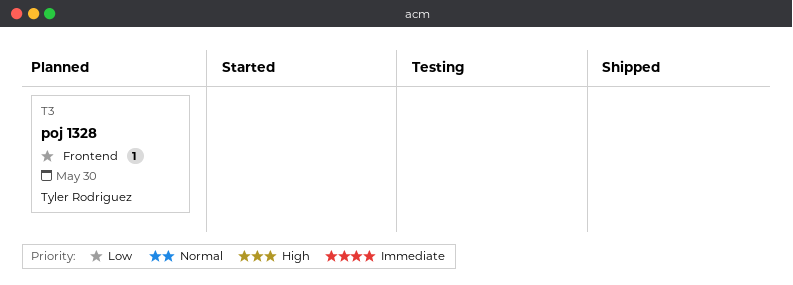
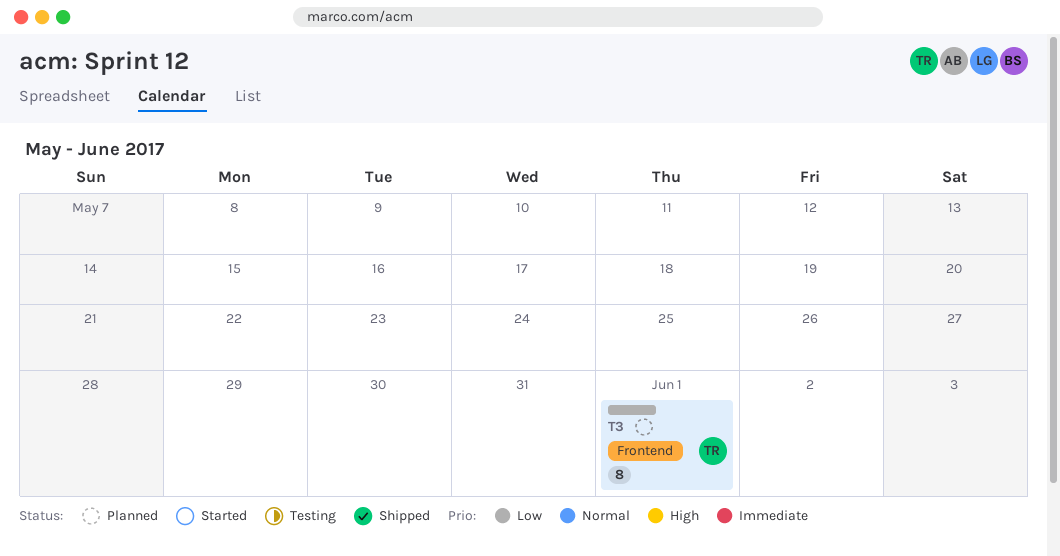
T3, estimate: 1 -> 8
T3, due: May 30 -> Jun 1

